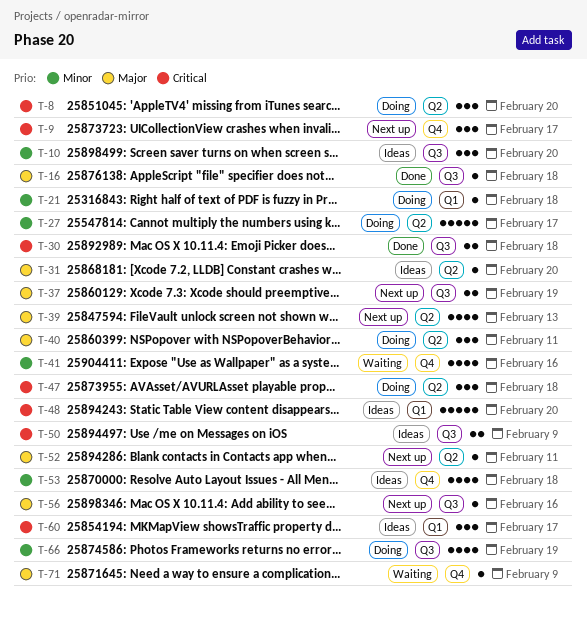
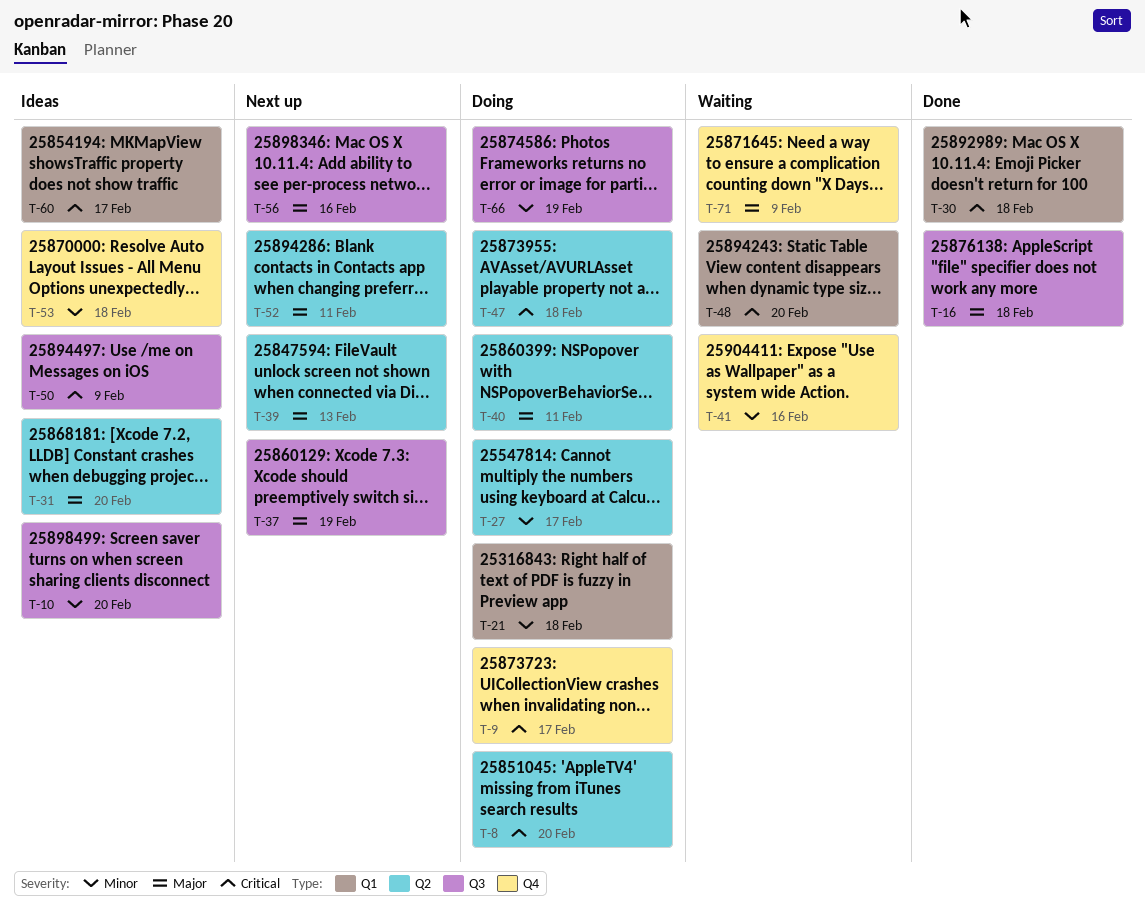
T-9, status: Next up -> Doing
T-30, label: Q3 -> Q1
T-48, status: Ideas -> Waiting

